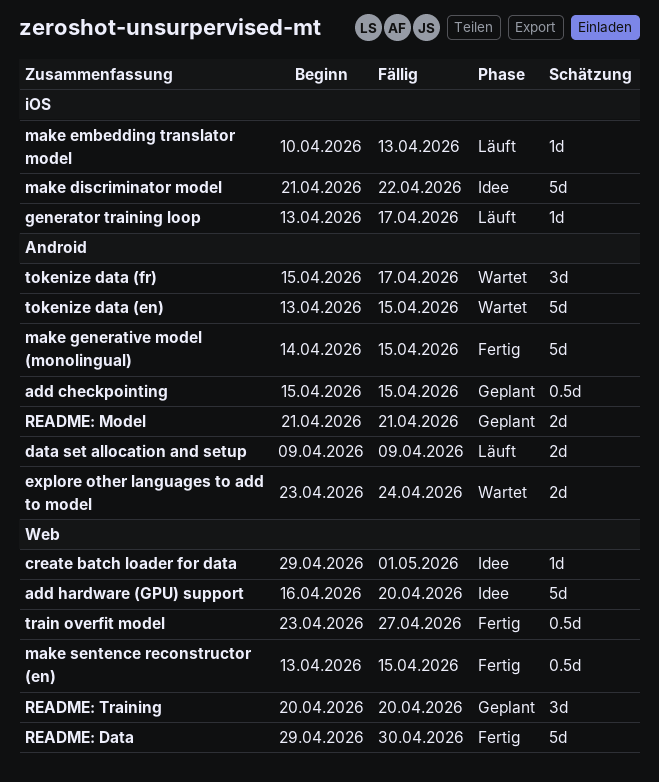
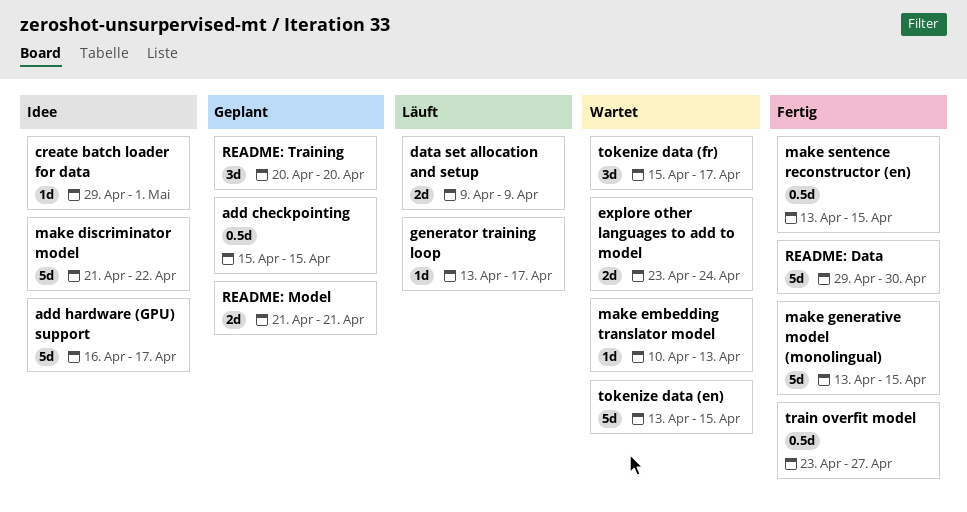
add hardware (GPU) support, due: Apr 20 -> Apr 17
make embedding translator model, status: Läuft -> Wartet
make generative model (monolingual), start: Apr 14 -> Apr 13

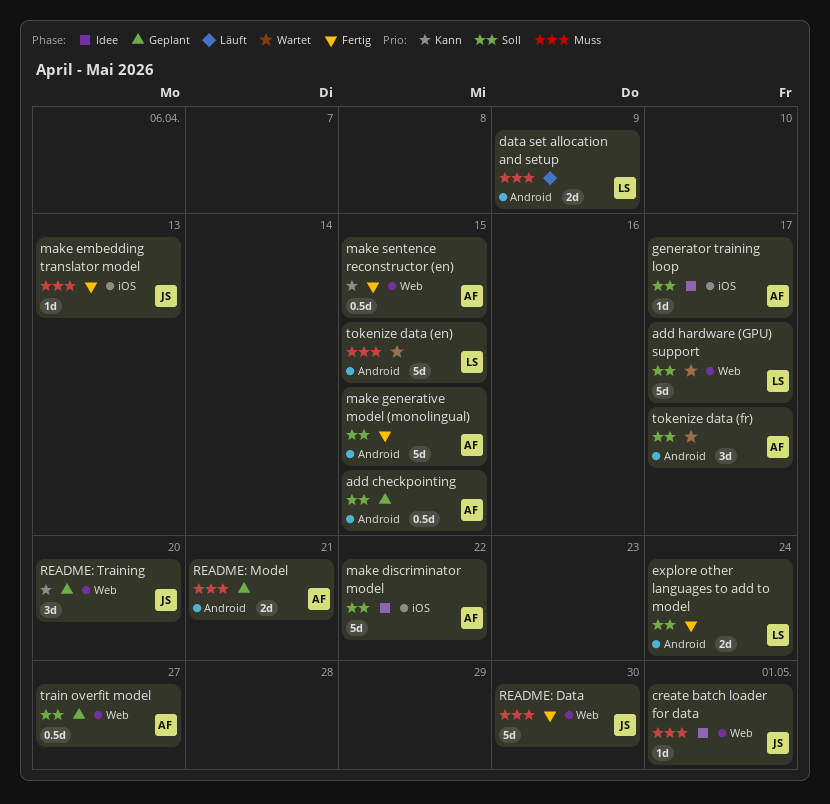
add hardware (GPU) support, status: Idee -> Wartet
explore other languages to add to model, status: Wartet -> Fertig
generator training loop, status: Läuft -> Idee
make embedding translator model, status: Wartet -> Fertig
train overfit model, status: Fertig -> Geplant

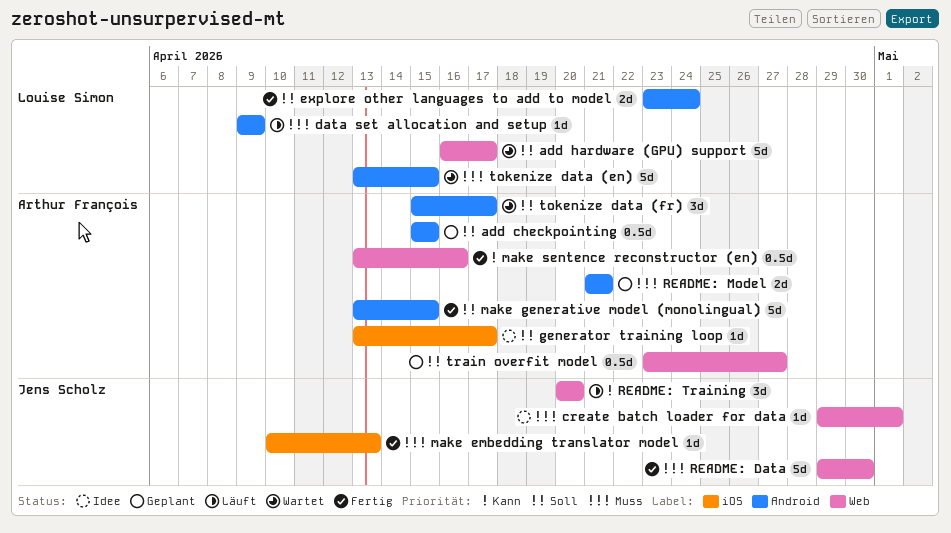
data set allocation and setup, estimate: 2d -> 1d
make discriminator model: present -> none
make sentence reconstructor (en), due: Apr 15 -> Apr 16
README: Training, status: Geplant -> Läuft

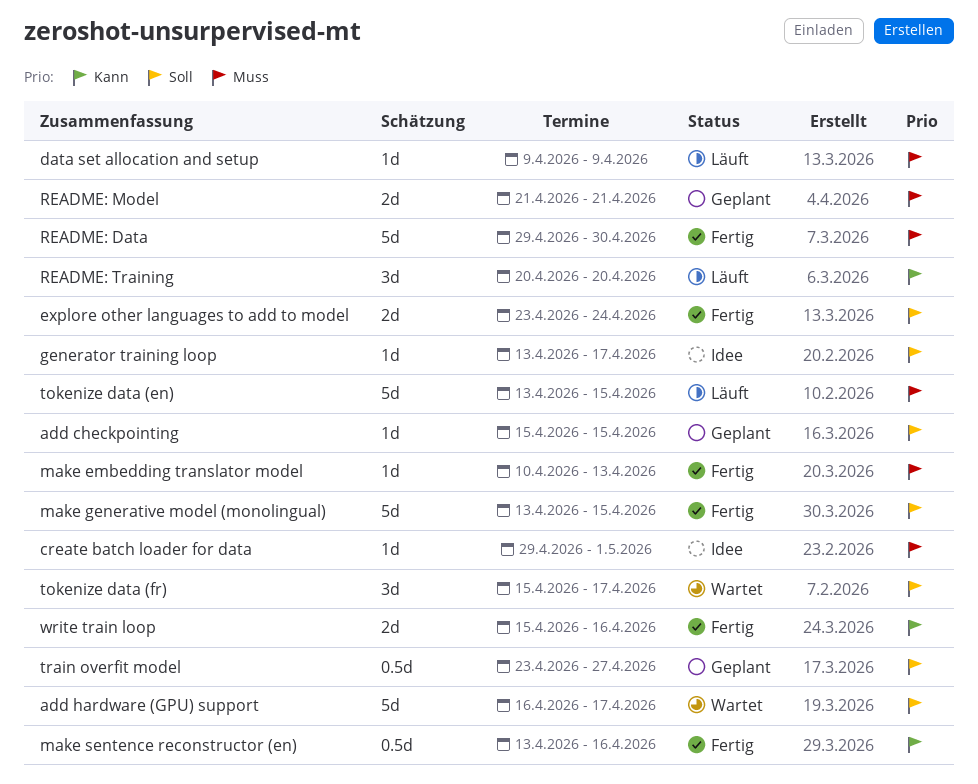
add checkpointing, estimate: 0.5d -> 1d
tokenize data (en), status: Wartet -> Läuft
write train loop: none -> present

